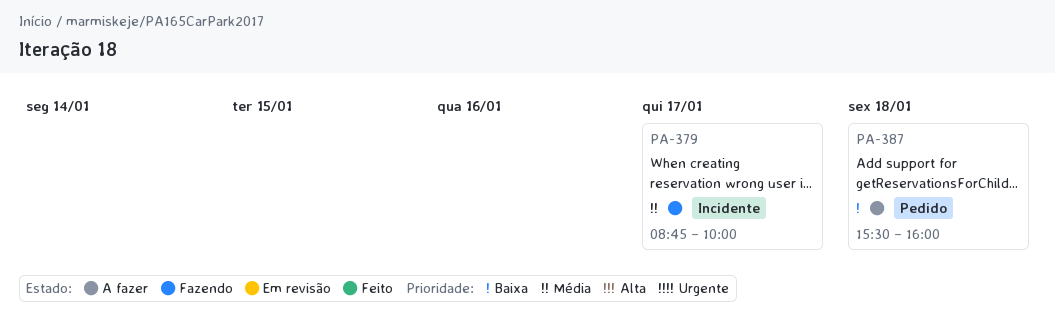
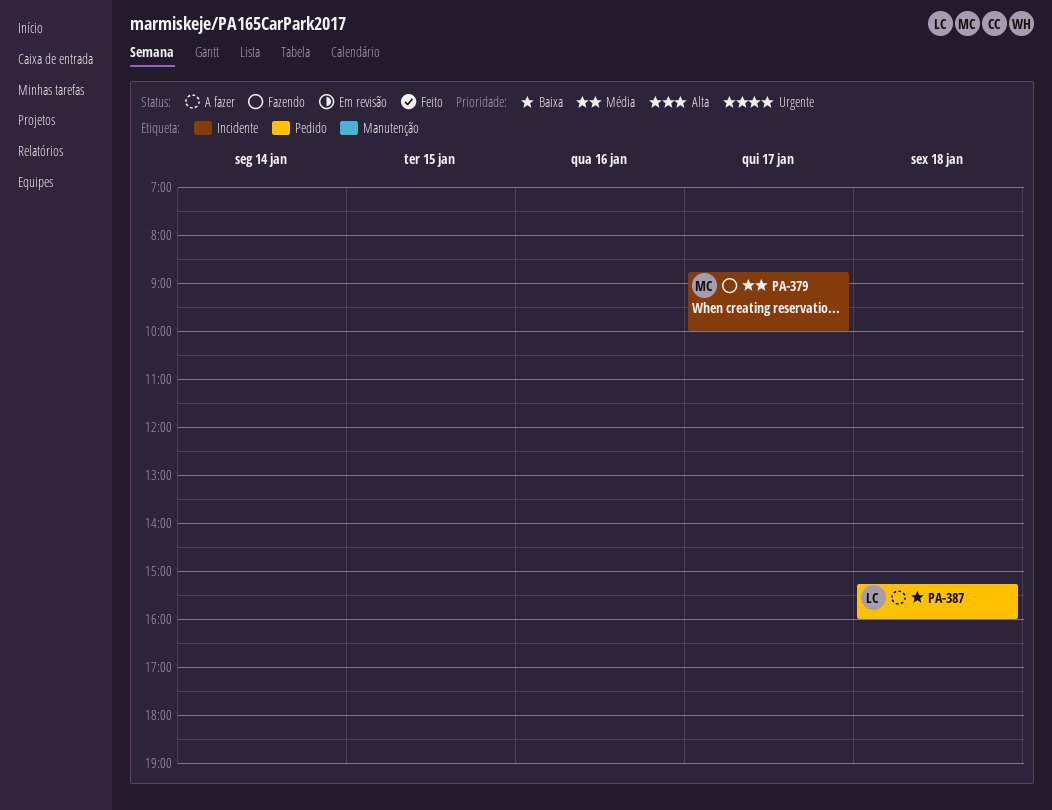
PA-387, begins: 15:30 -> 15:15

